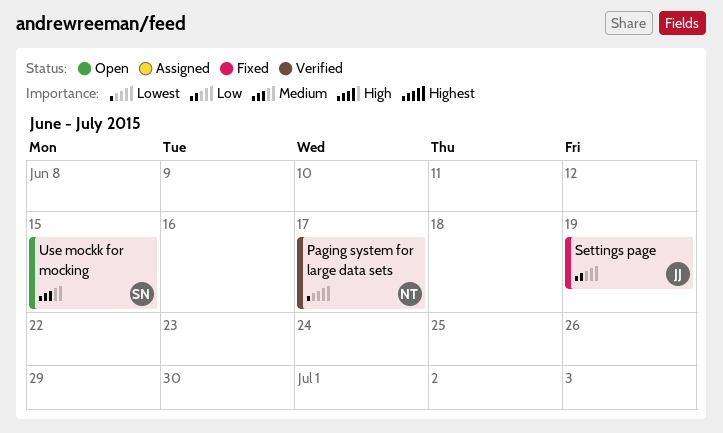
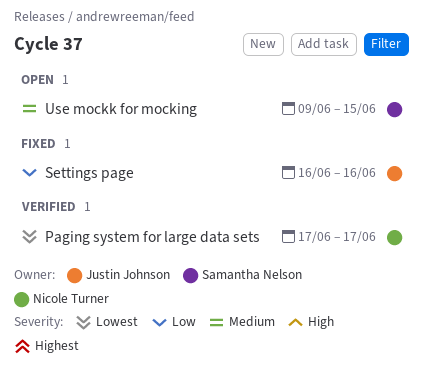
Settings page, due: Jun 19 -> Jun 16

